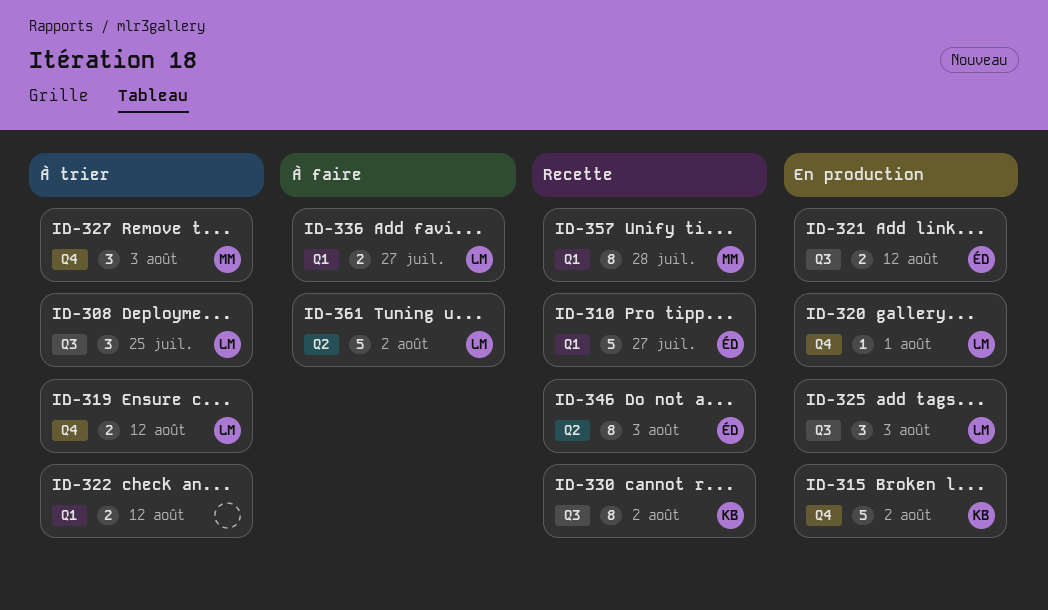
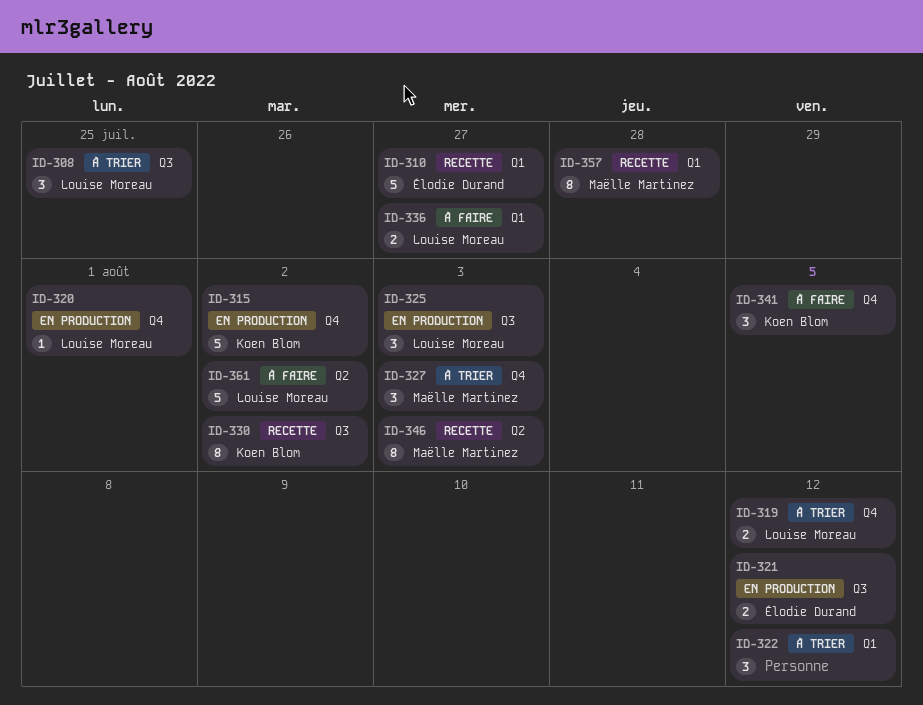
ID-322, estimate: 2 -> 3
ID-341: none -> present
ID-346, owner: Élodie Durand -> Maëlle Martinez

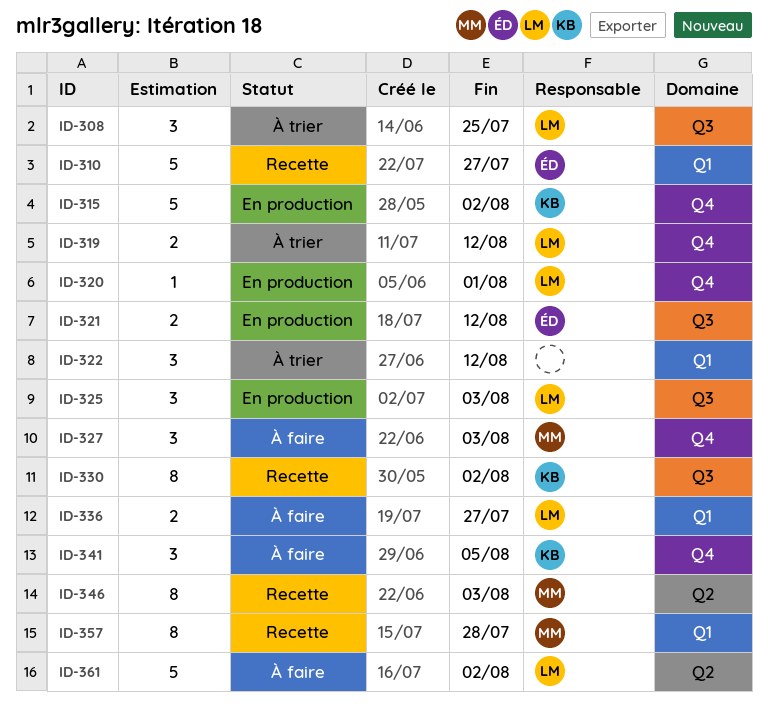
ID-327, status: À trier -> À faire

